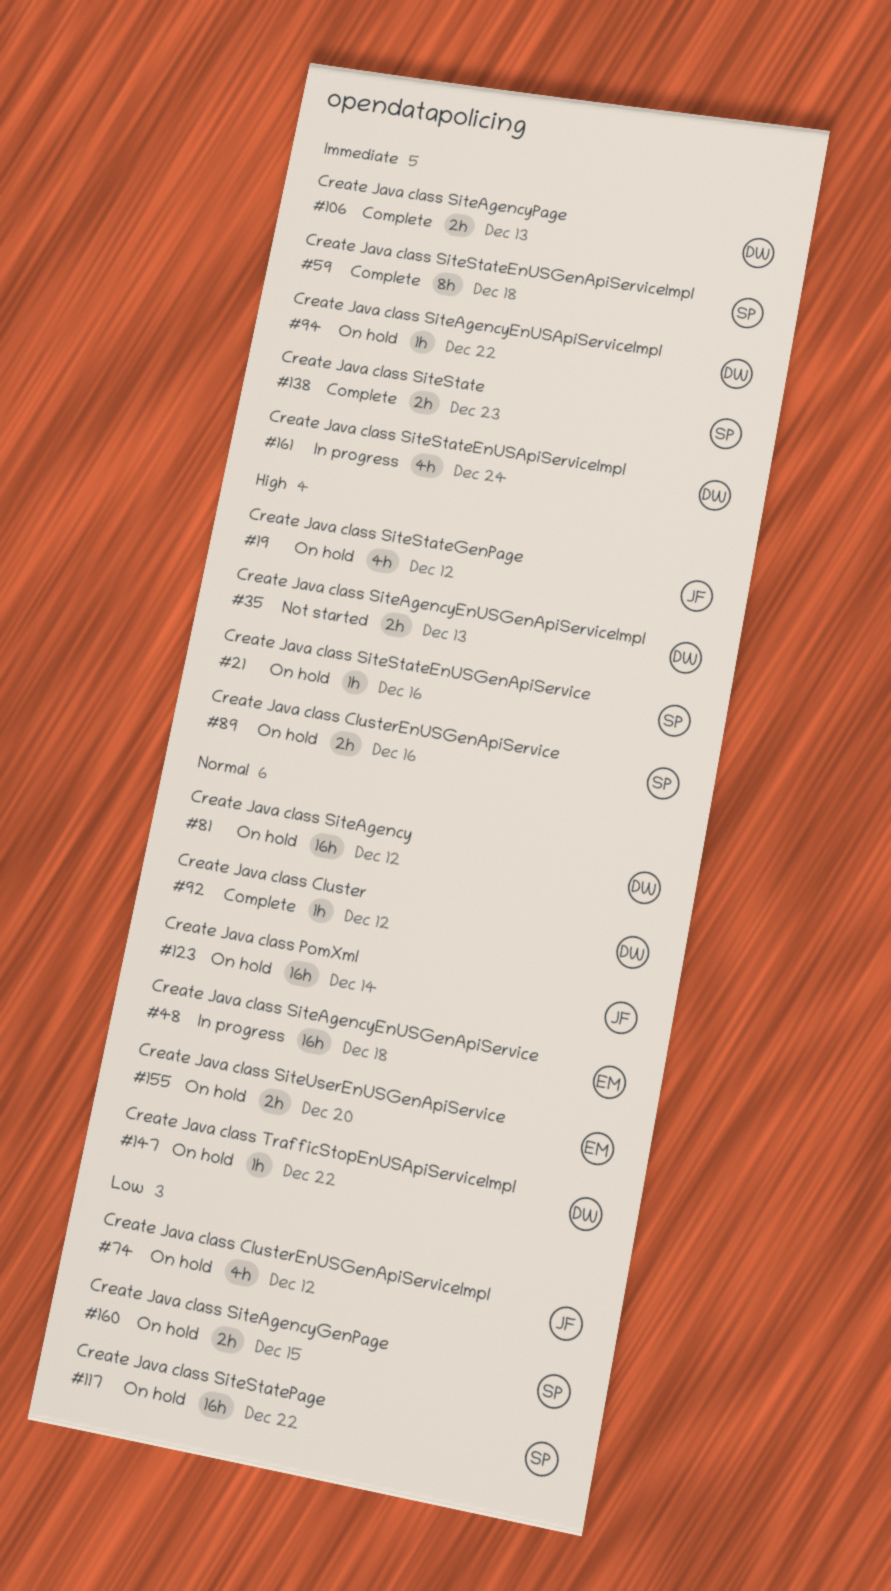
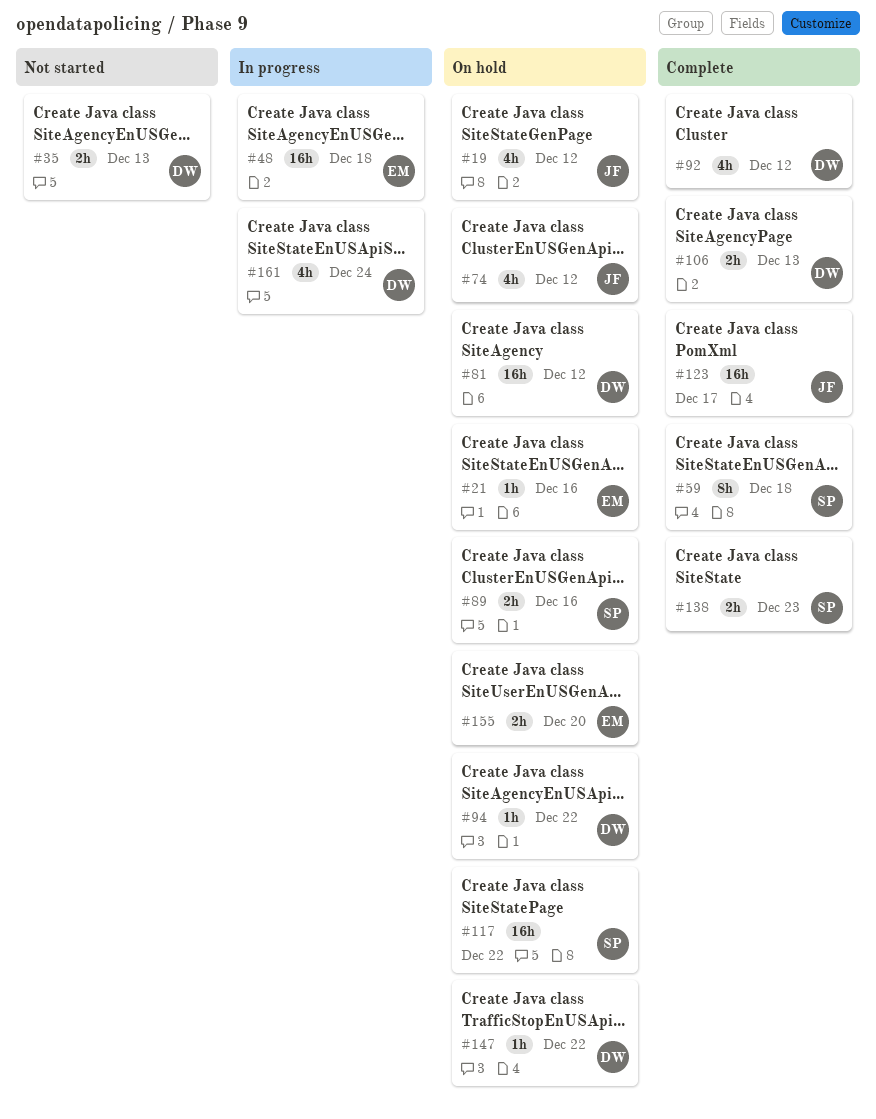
#21, owner: SP -> EM
#92, estimate: 1h -> 4h
#123, status: On hold -> Complete
#123, due: Dec 14 -> Dec 17
#160: present -> none

